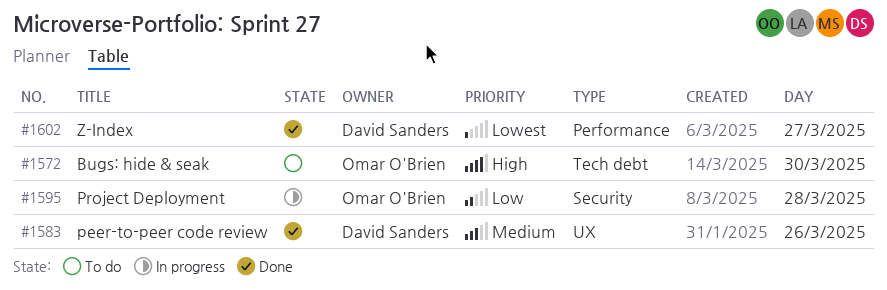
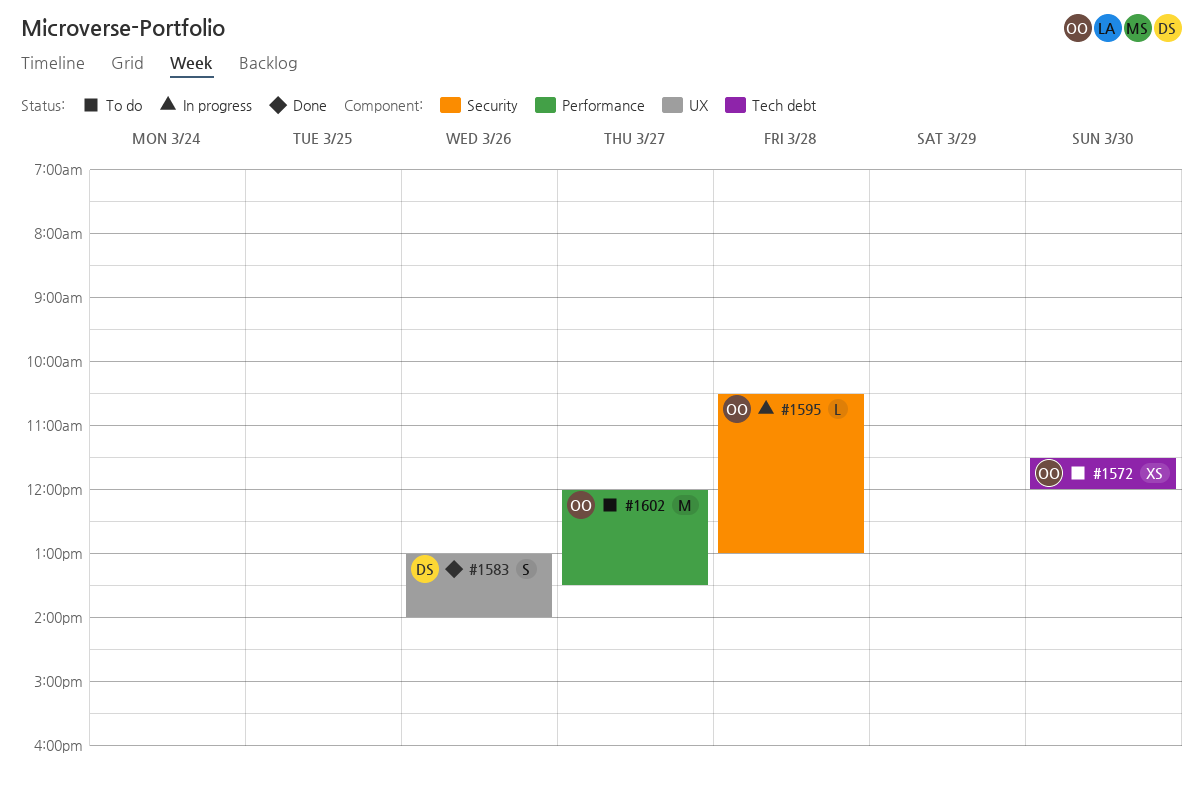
#1602, status: Done -> To do
#1602, owner: David Sanders -> Omar O'Brien

